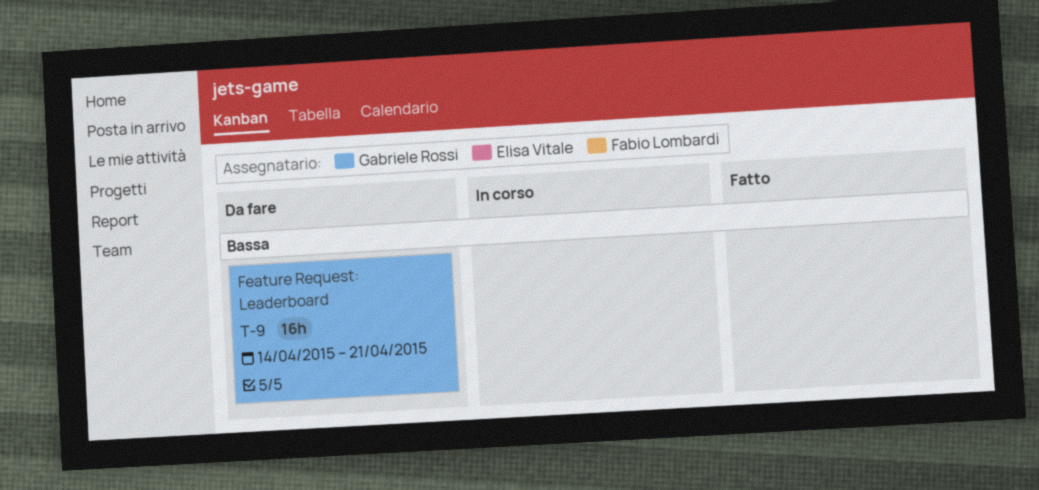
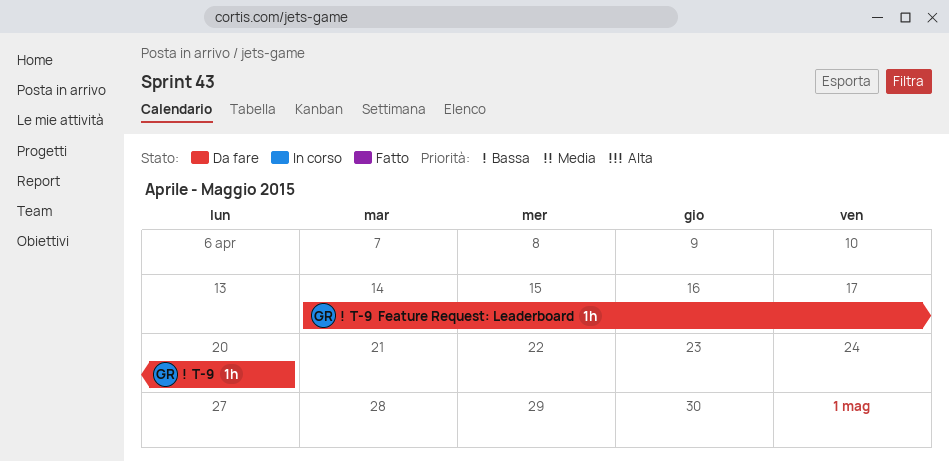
T-9, estimate: 16h -> 1h
T-9, due: Apr 21 -> Apr 20

